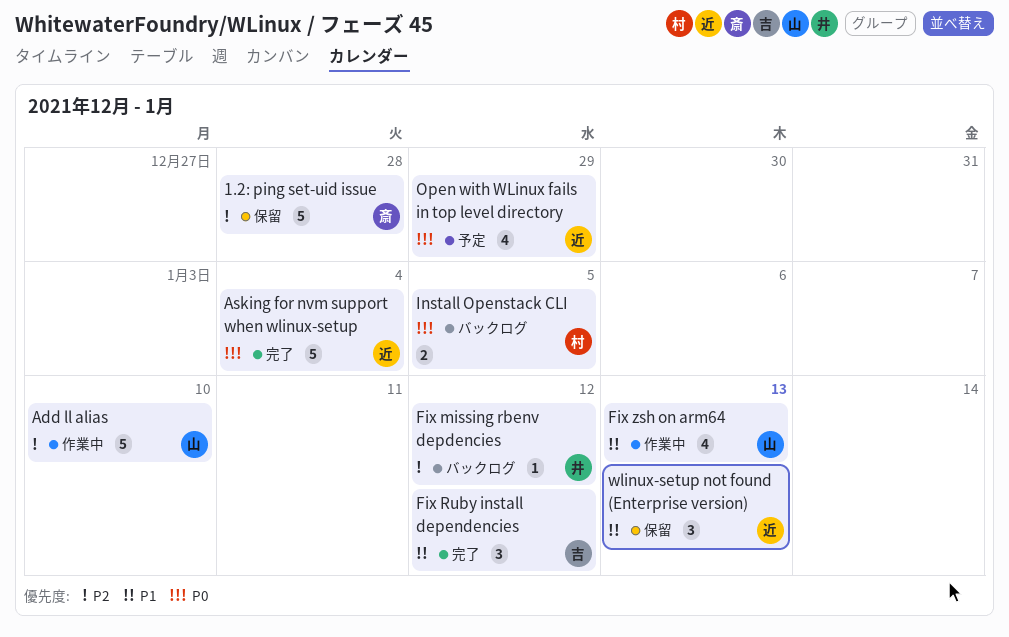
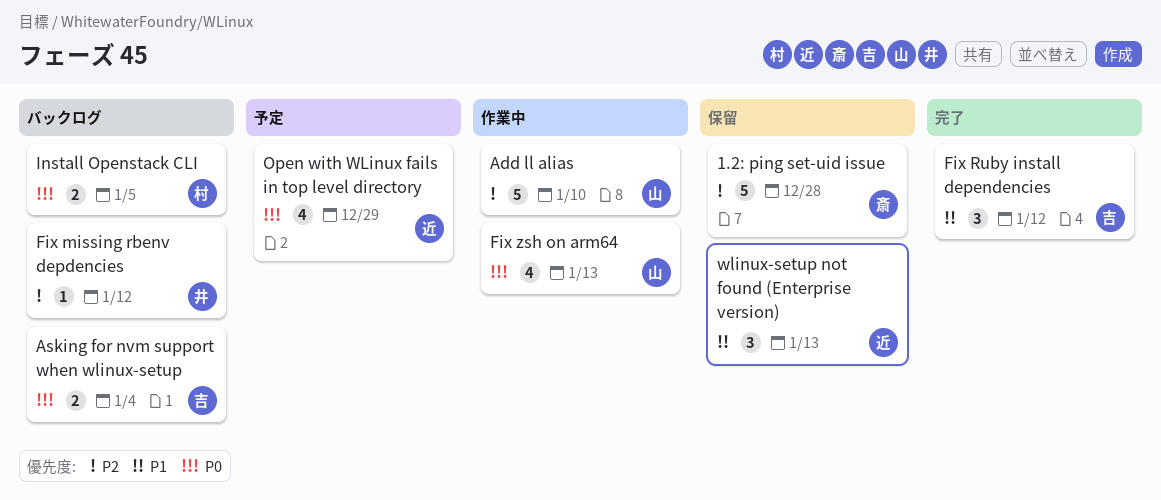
Asking for nvm support when wlinux-setup, status: 完了 -> バックログ
Asking for nvm support when wlinux-setup, owner: 近 -> 吉
Asking for nvm support when wlinux-setup, estimate: 5 -> 2
Fix zsh on arm64, priority: P1 -> P0

